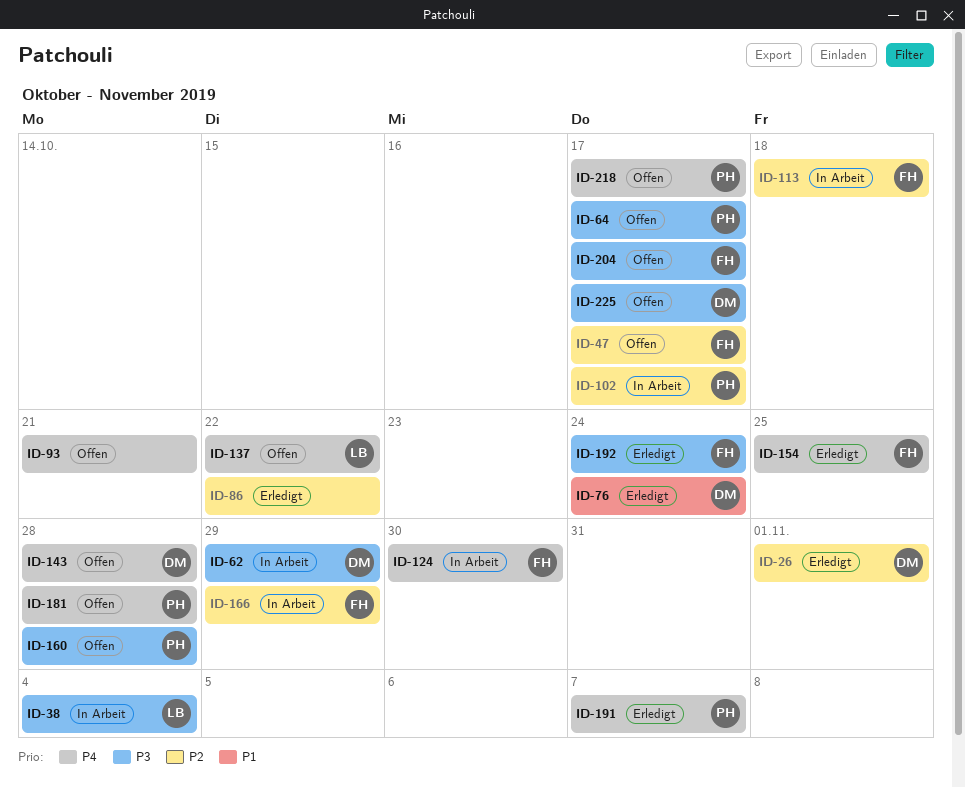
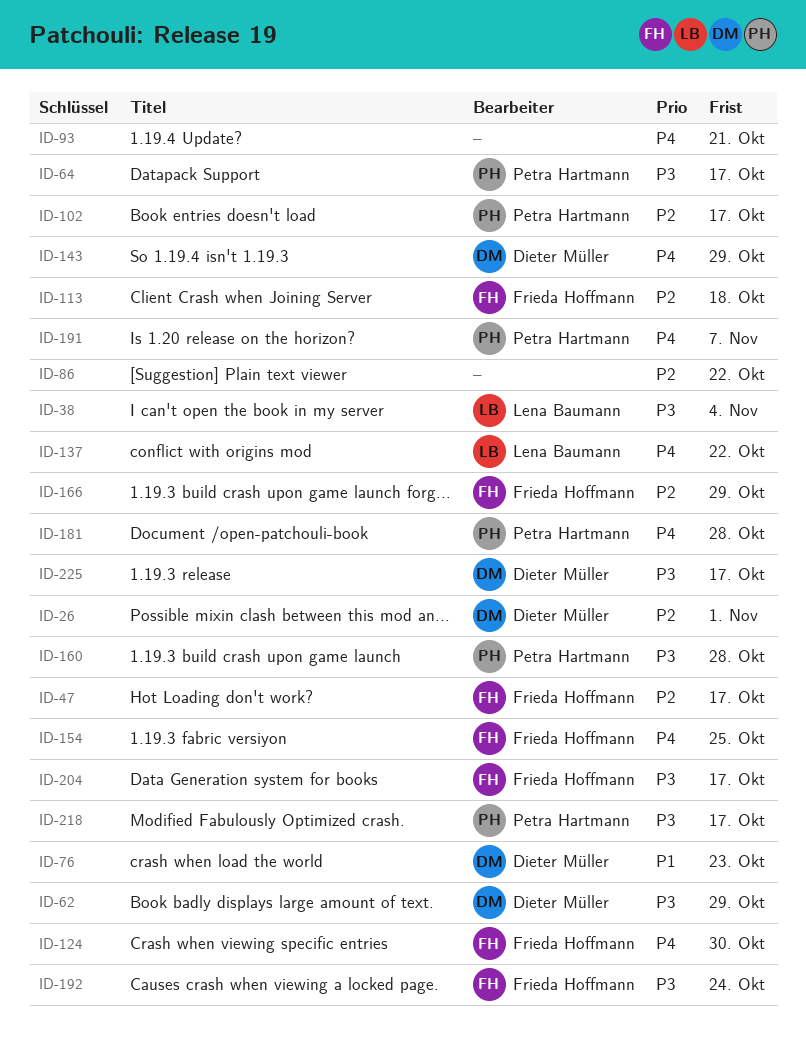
ID-76, due: Oct 24 -> Oct 23
ID-143, due: Oct 28 -> Oct 29
ID-218, priority: P4 -> P3

